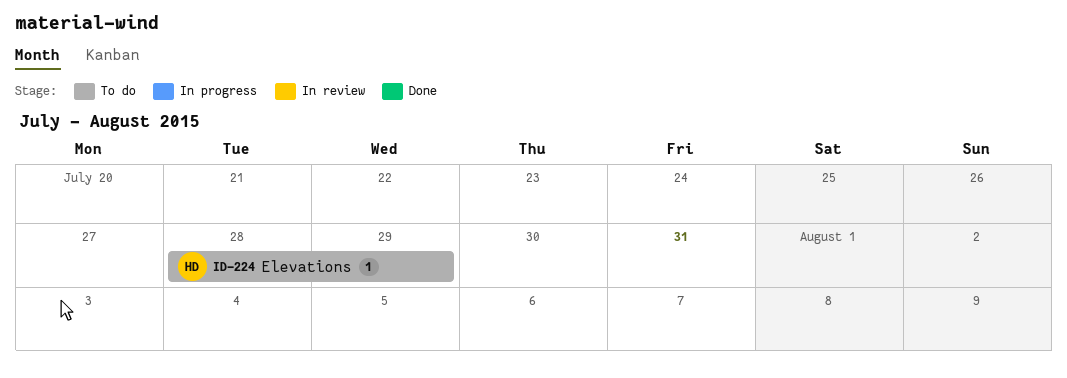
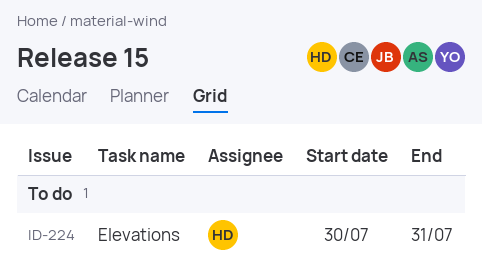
ID-224, start: Jul 28 -> Jul 30
ID-224, due: Jul 29 -> Jul 31

